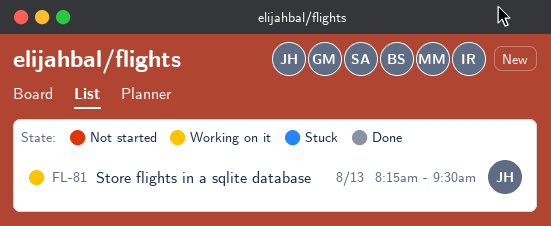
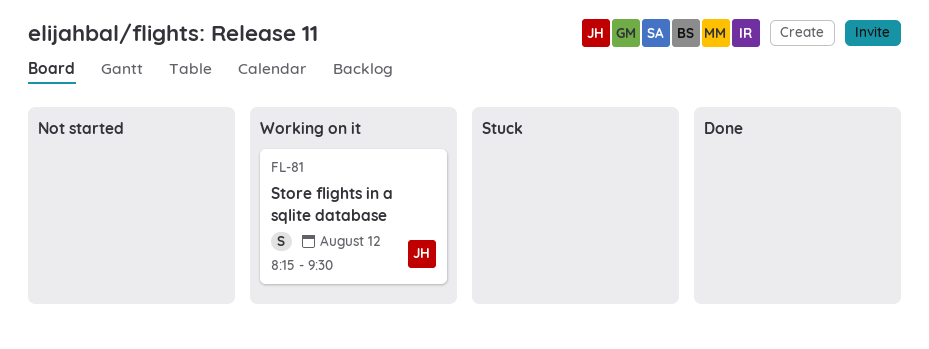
FL-81, day: Aug 13 -> Aug 12

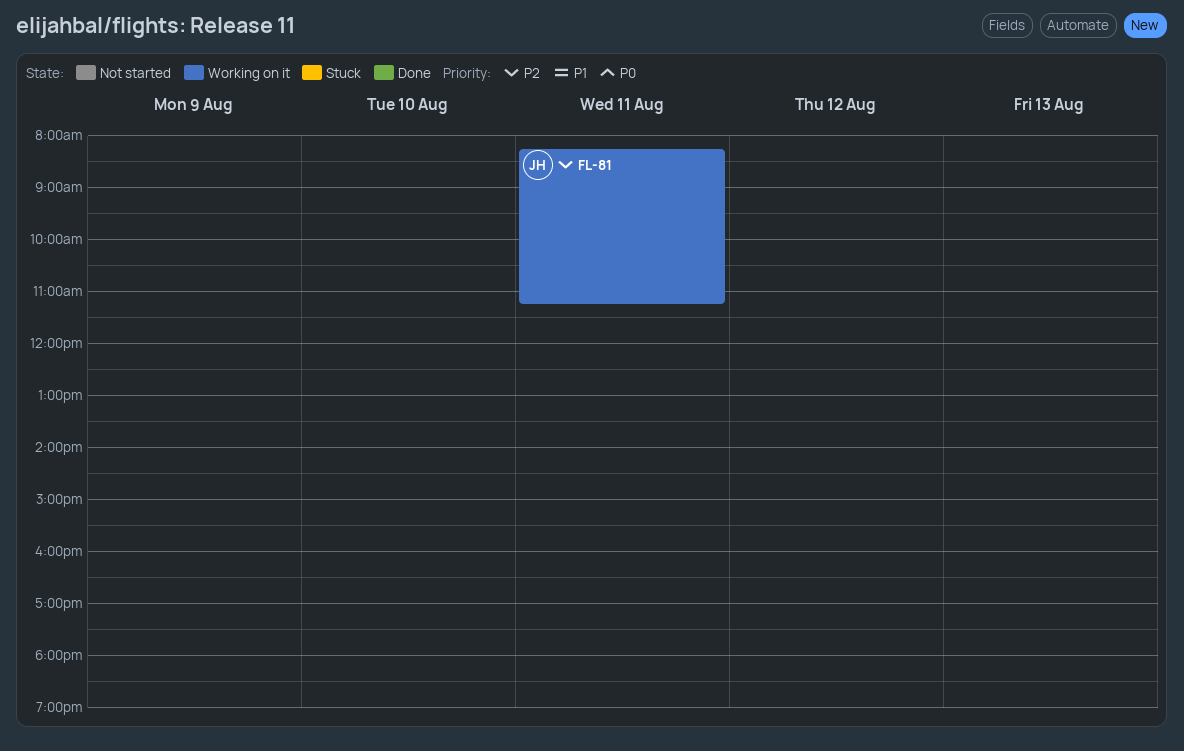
FL-81, day: Aug 12 -> Aug 11
FL-81, ends: 09:30 -> 11:15

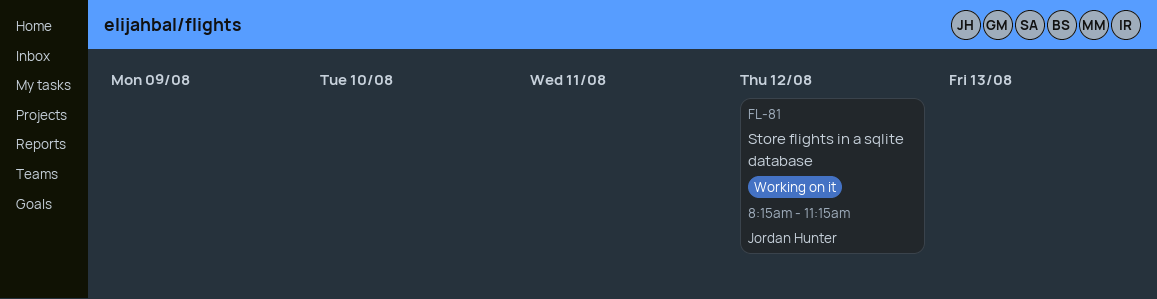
FL-81, day: Aug 11 -> Aug 12

